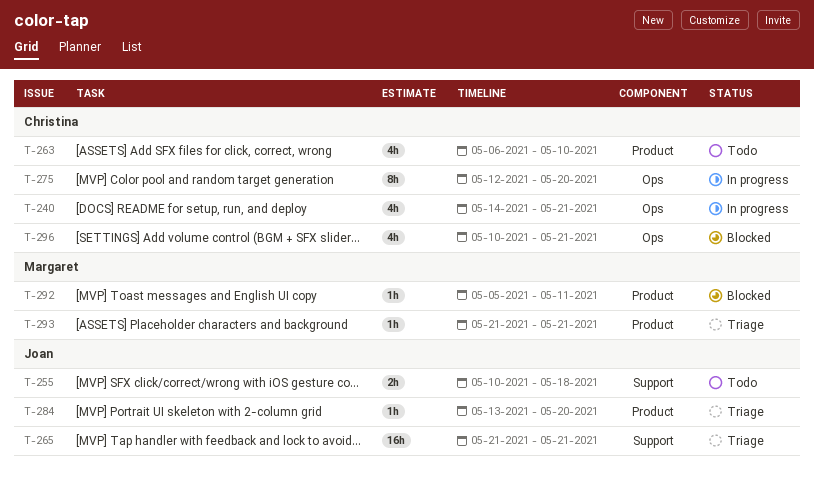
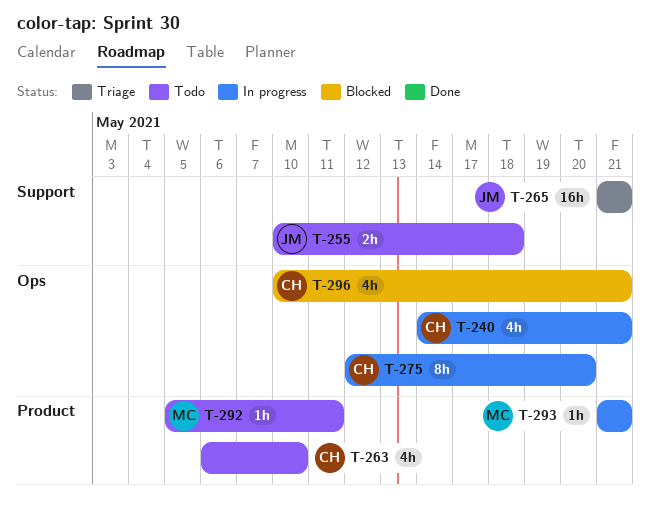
T-284: present -> none
T-292, status: Blocked -> Todo
T-293, status: Triage -> In progress

